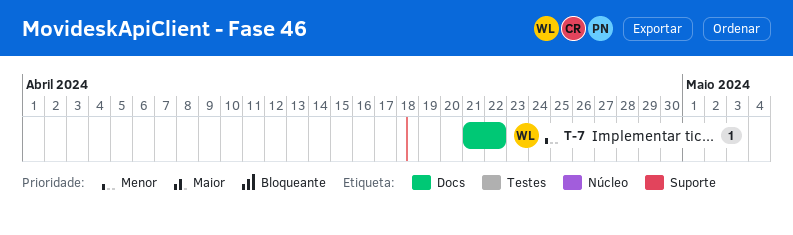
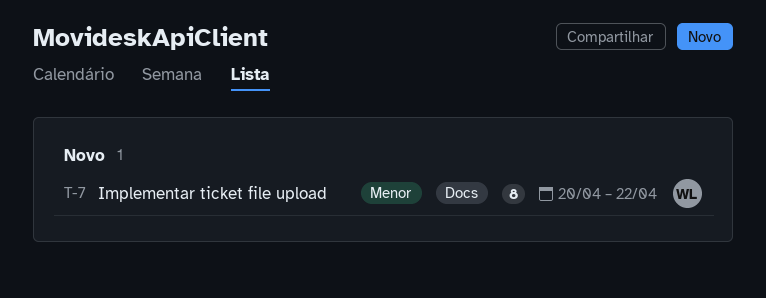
T-7, estimate: 1 -> 8
T-7, start: Apr 21 -> Apr 20

